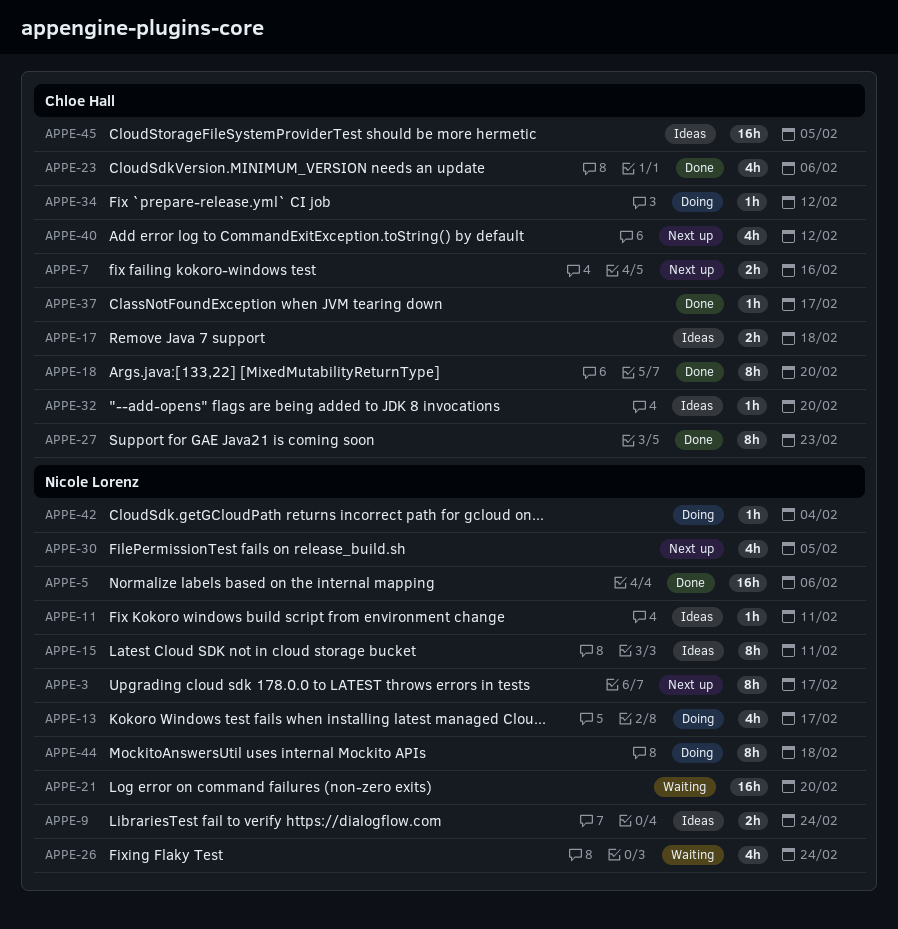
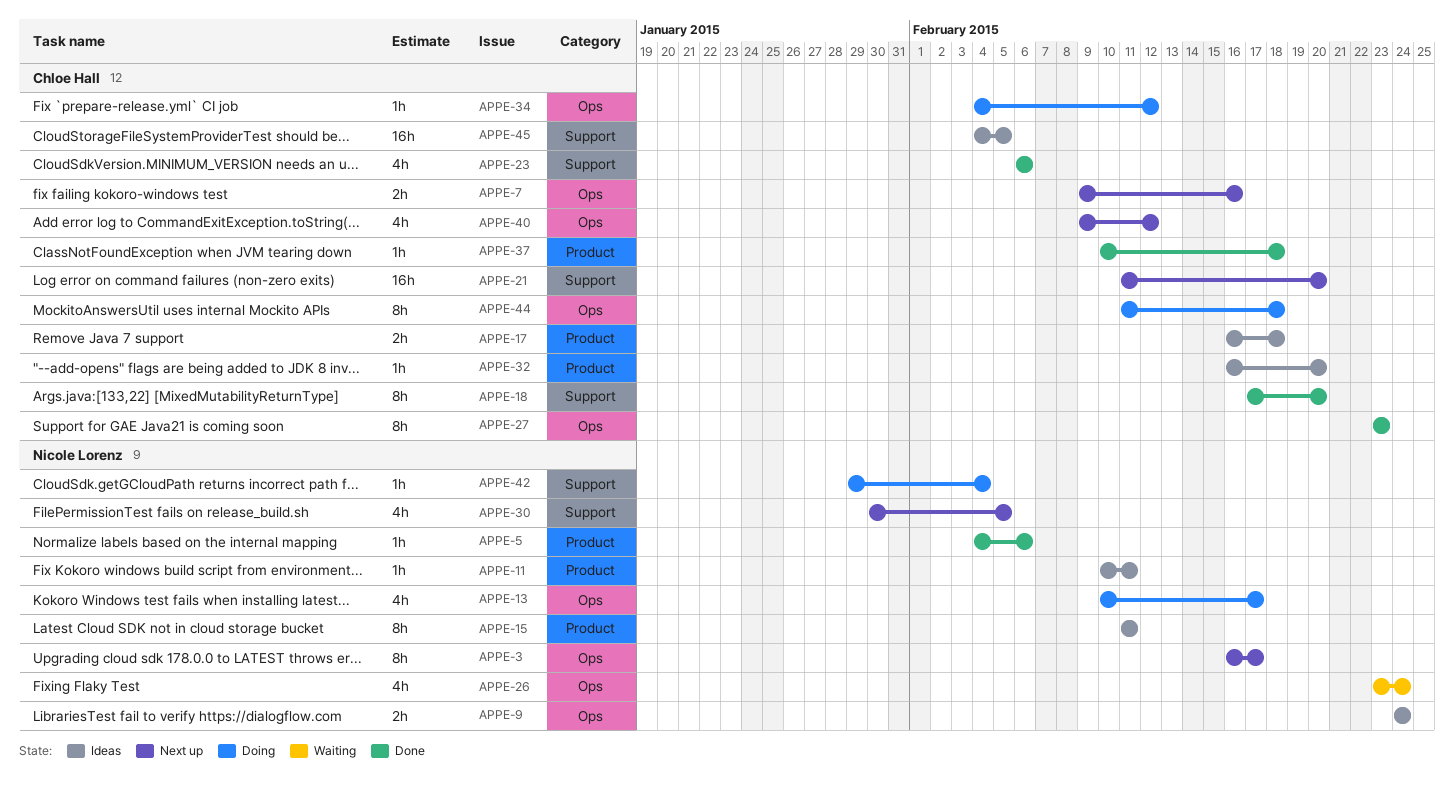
APPE-5, estimate: 16h -> 1h
APPE-21, status: Waiting -> Next up
APPE-21, owner: Nicole Lorenz -> Chloe Hall
APPE-37, due: Feb 17 -> Feb 18
APPE-44, owner: Nicole Lorenz -> Chloe Hall

